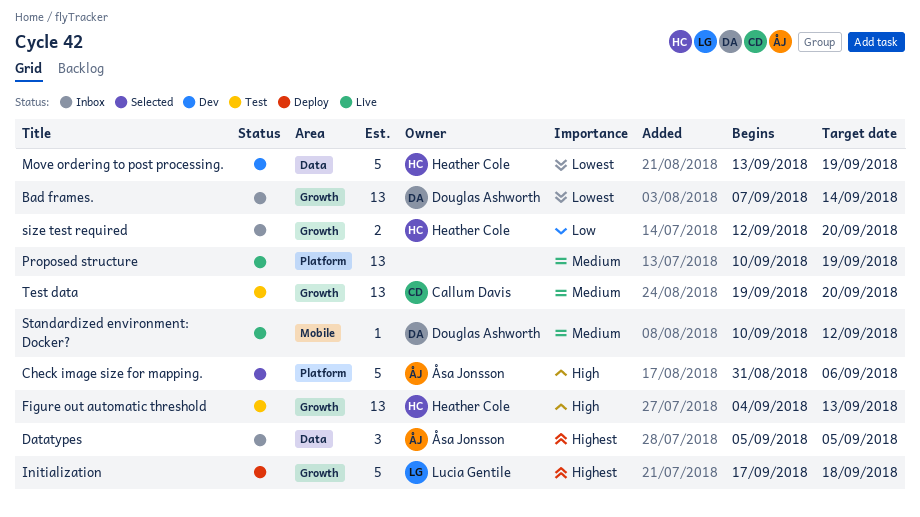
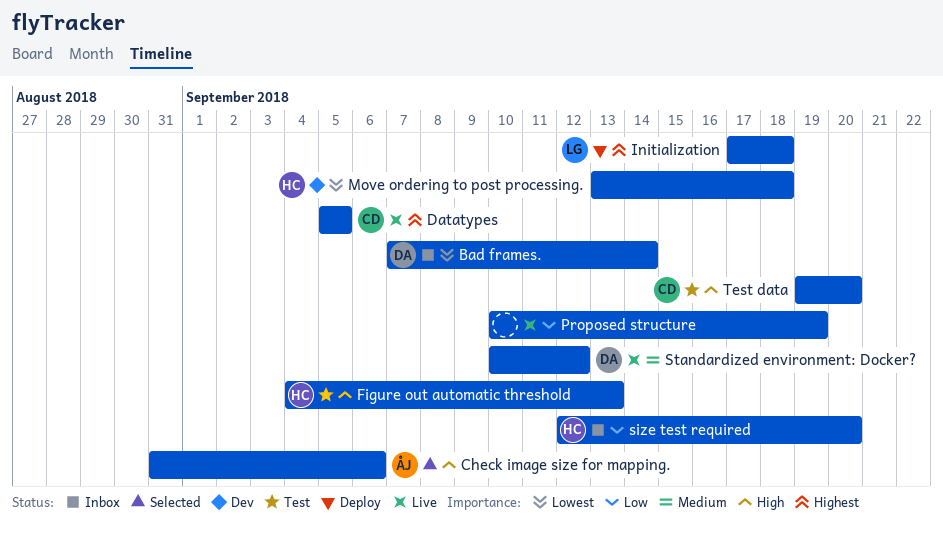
Datatypes, status: Inbox -> Live
Datatypes, owner: Åsa Jonsson -> Callum Davis
Move ordering to post processing., due: Sep 19 -> Sep 18
Proposed structure, priority: Medium -> Low
Test data, priority: Medium -> High

